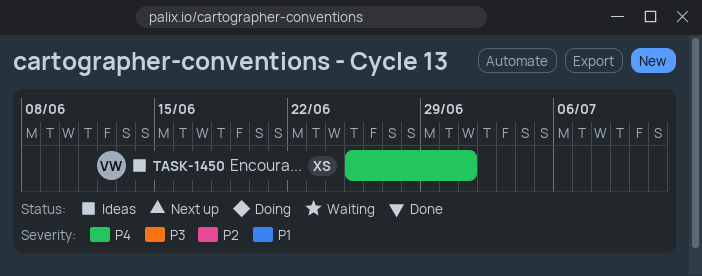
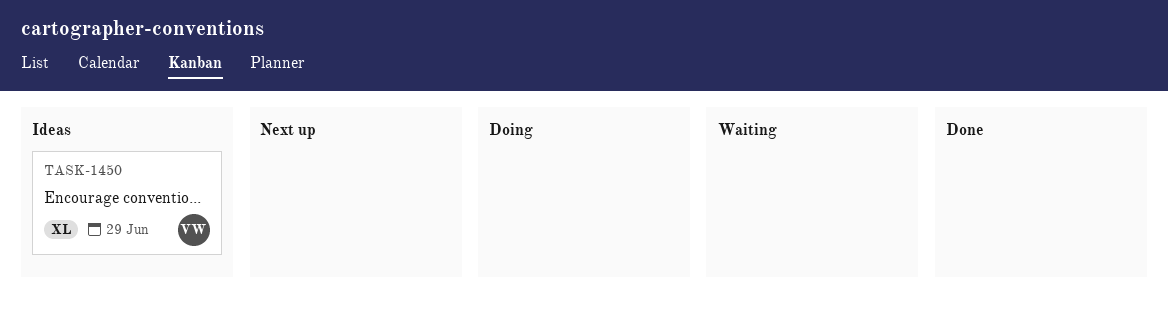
TASK-1450, estimate: XS -> XL
TASK-1450, due: Jul 1 -> Jun 29

